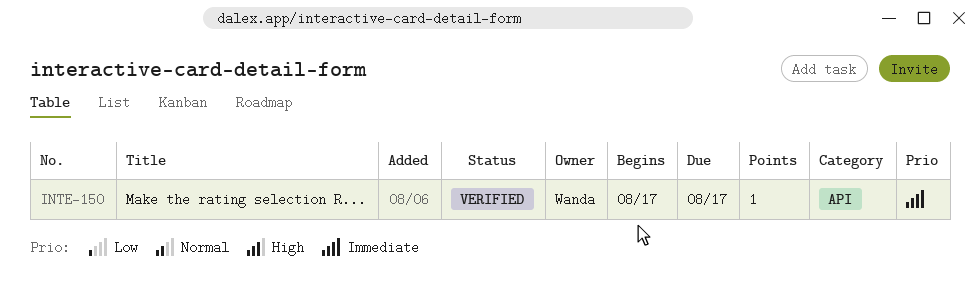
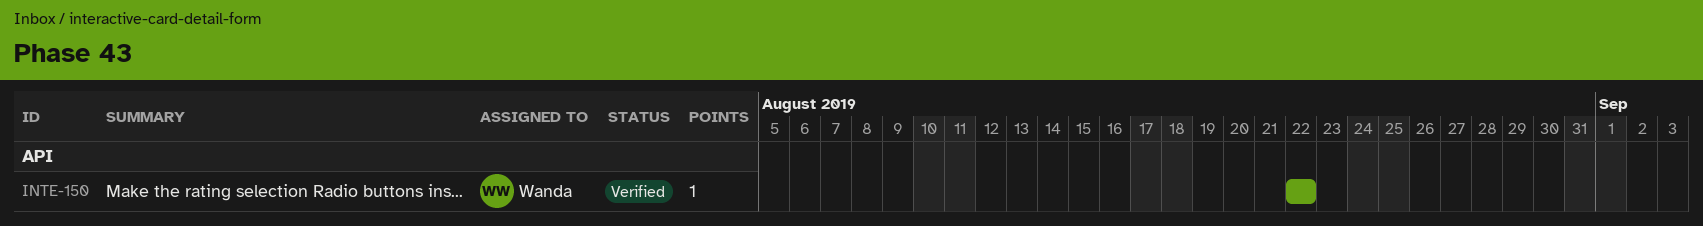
INTE-150, start: Aug 17 -> Aug 22
INTE-150, due: Aug 17 -> Aug 22

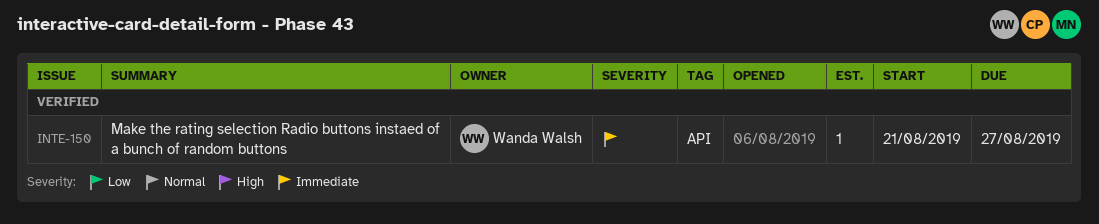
INTE-150, start: Aug 22 -> Aug 21
INTE-150, due: Aug 22 -> Aug 27

